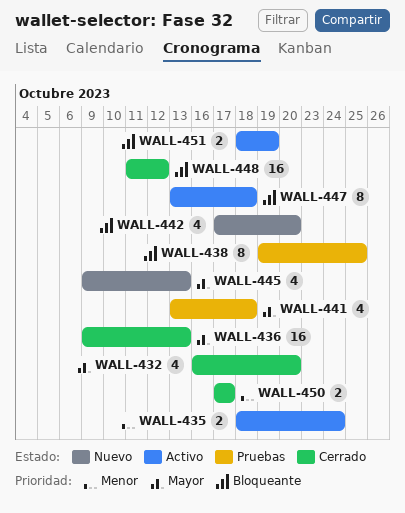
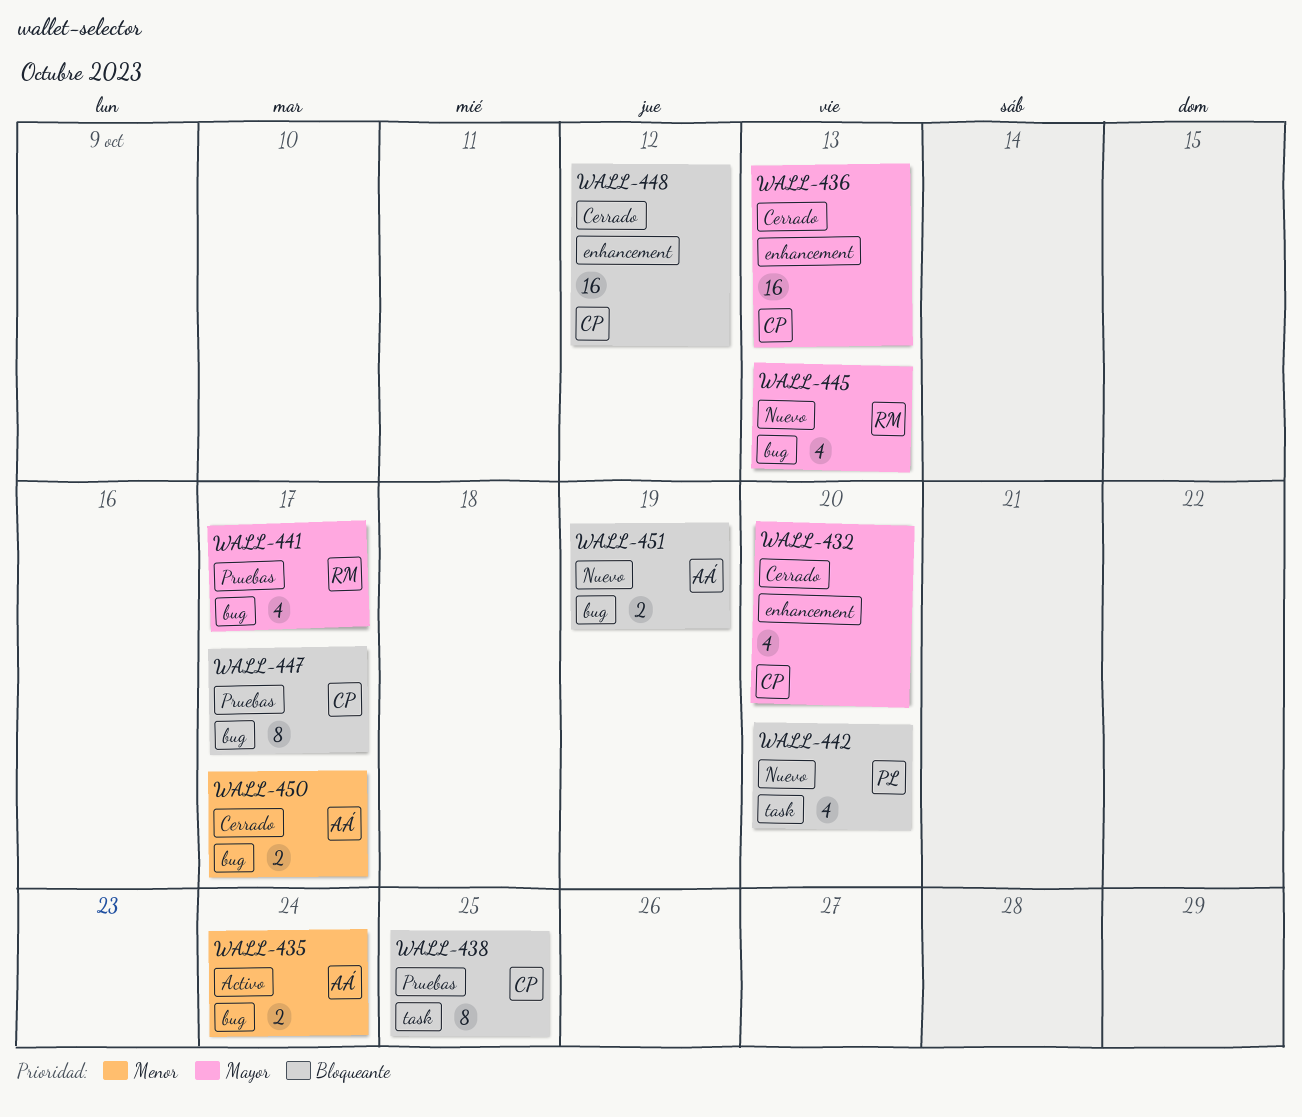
WALL-441, due: Oct 18 -> Oct 17
WALL-447, status: Activo -> Pruebas
WALL-447, due: Oct 18 -> Oct 17
WALL-451, status: Activo -> Nuevo

